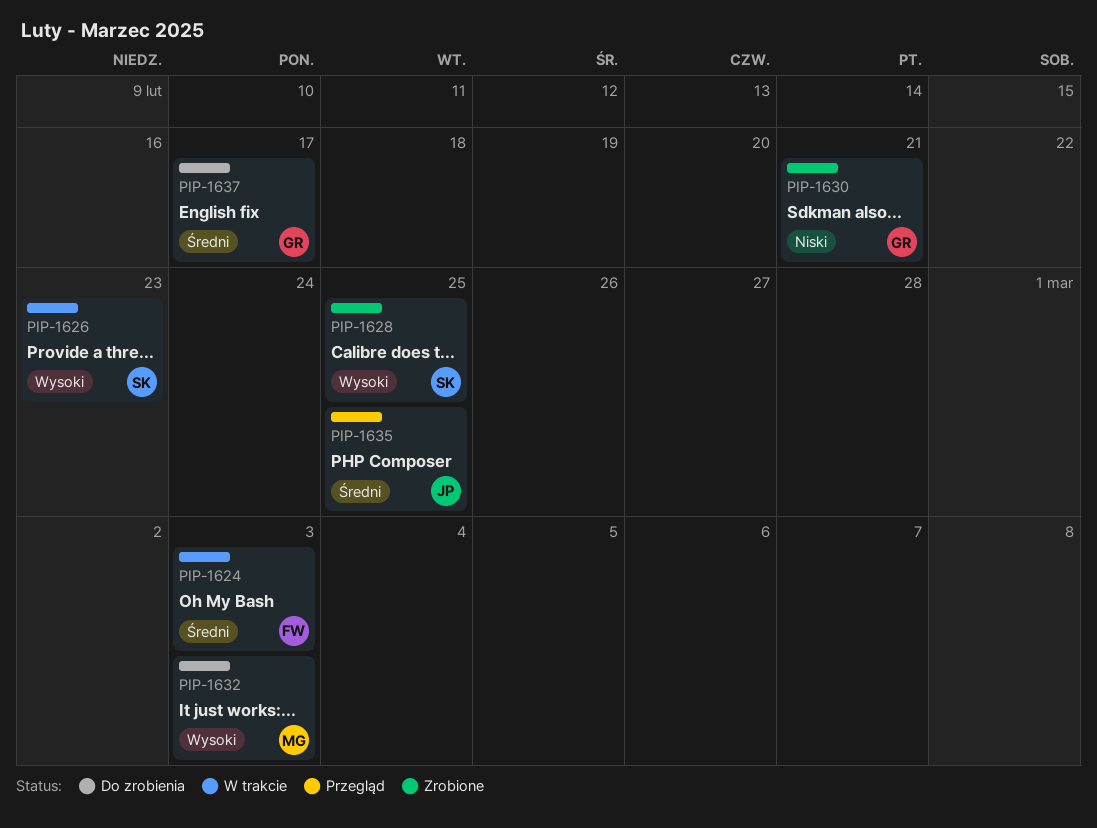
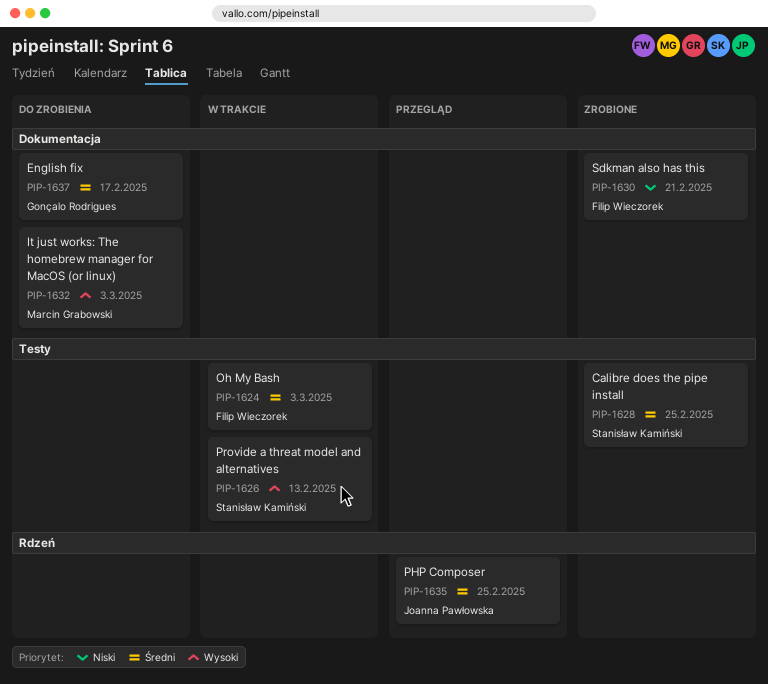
PIP-1626, due: Feb 23 -> Feb 13
PIP-1628, priority: Wysoki -> Średni
PIP-1630, owner: Gonçalo Rodrigues -> Filip Wieczorek

